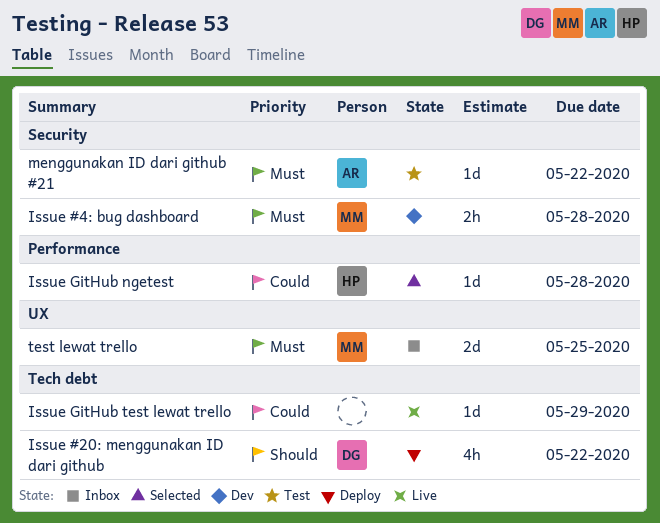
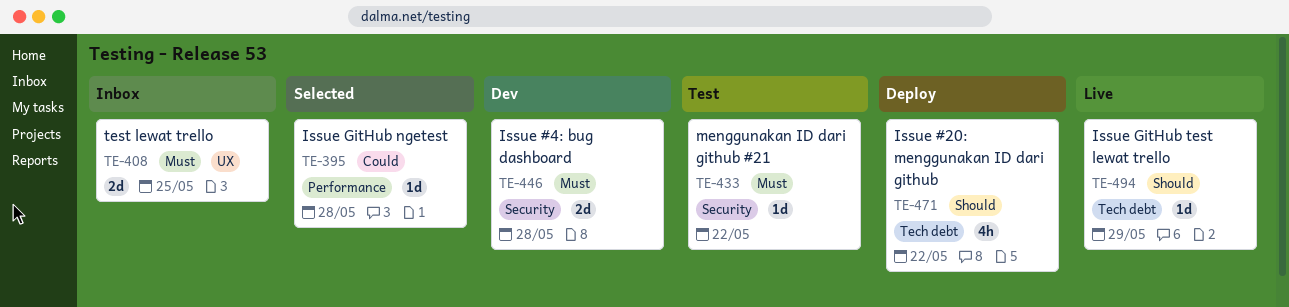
Issue #4: bug dashboard, estimate: 2h -> 2d
Issue GitHub test lewat trello, priority: Could -> Should

